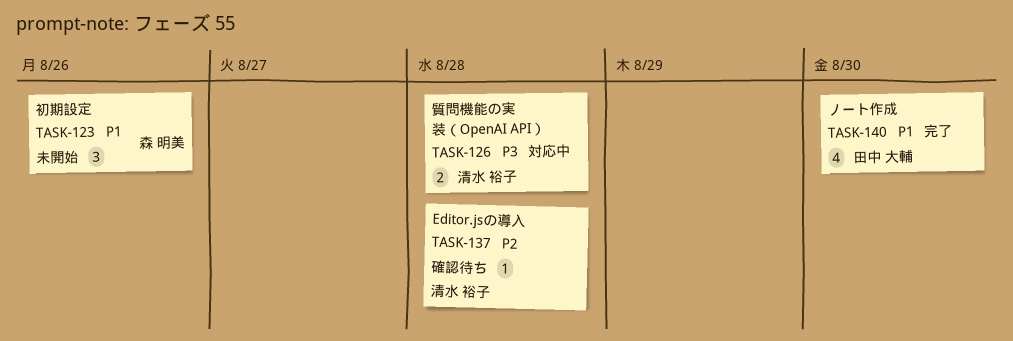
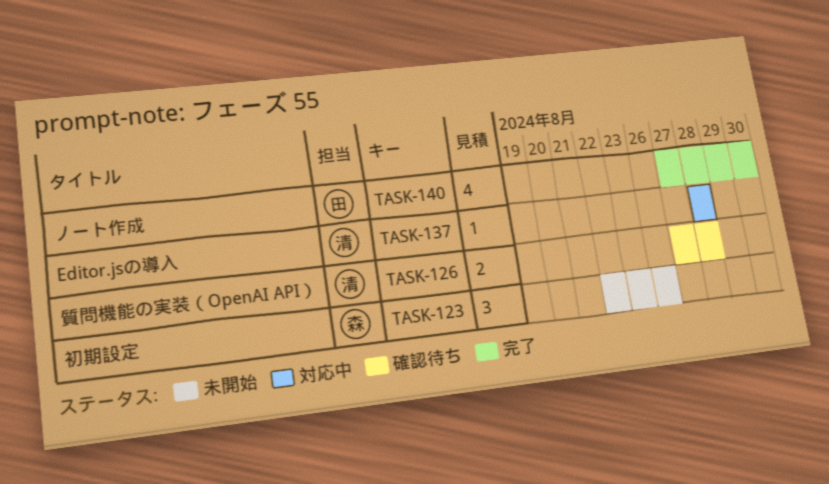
TASK-126, status: 対応中 -> 確認待ち
TASK-137, status: 確認待ち -> 対応中

